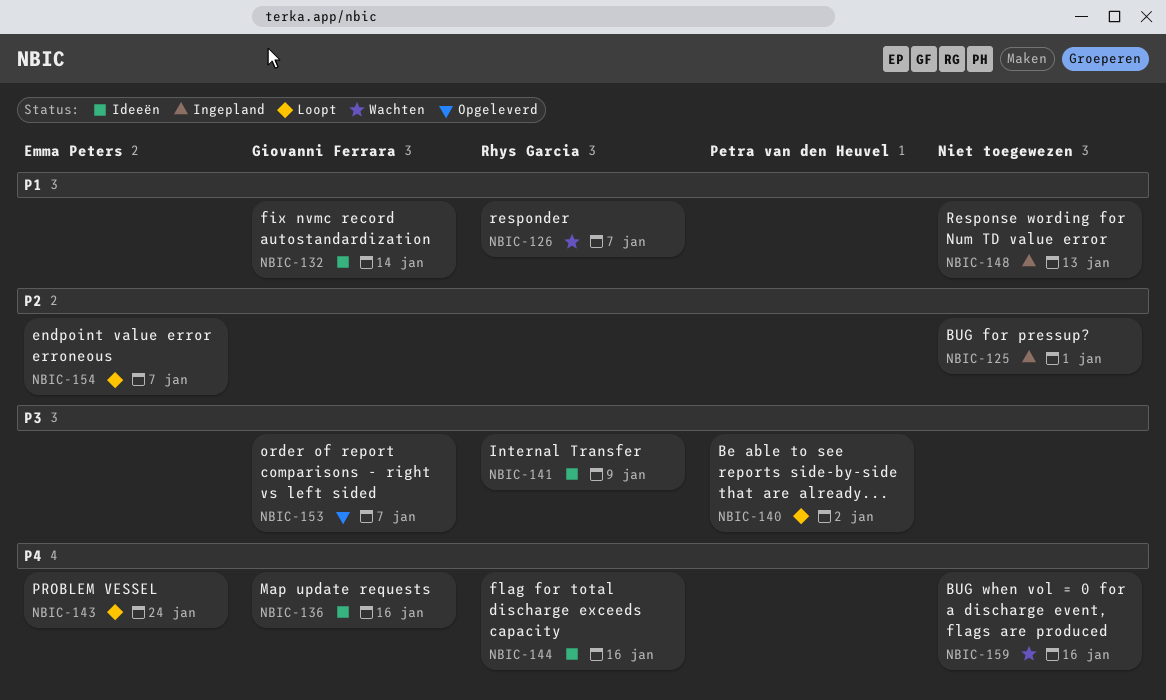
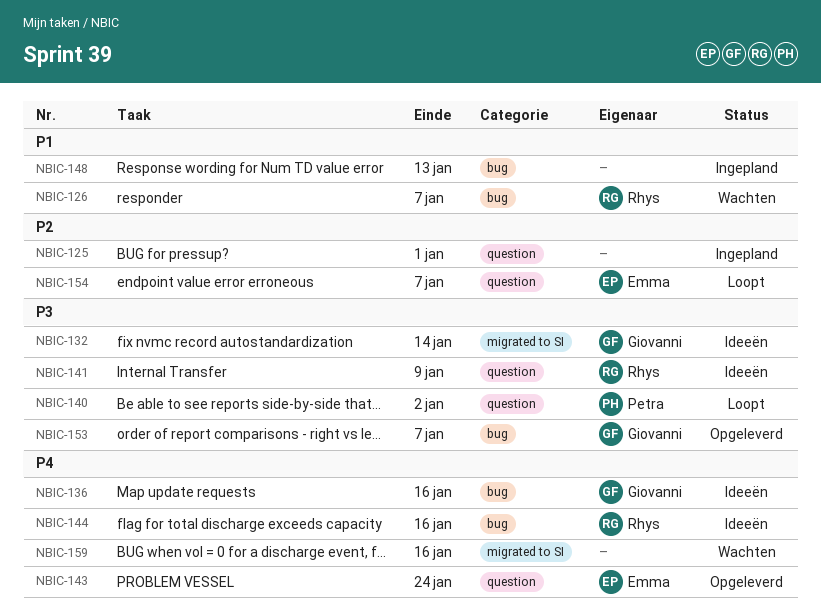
NBIC-132, priority: P1 -> P3
NBIC-143, status: Loopt -> Opgeleverd

